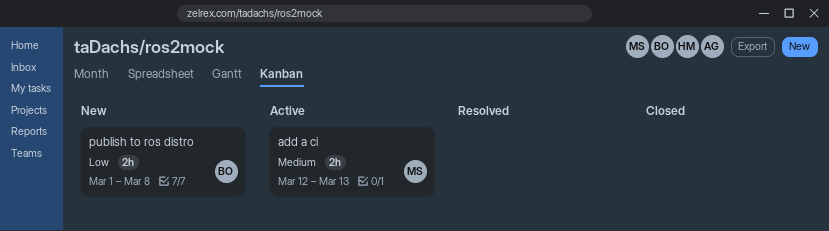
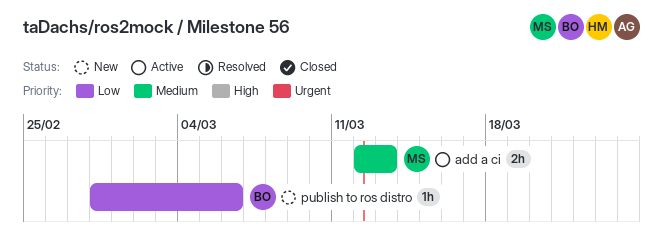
publish to ros distro, estimate: 2h -> 1h
publish to ros distro, start: Mar 1 -> Feb 28
publish to ros distro, due: Mar 8 -> Mar 6

